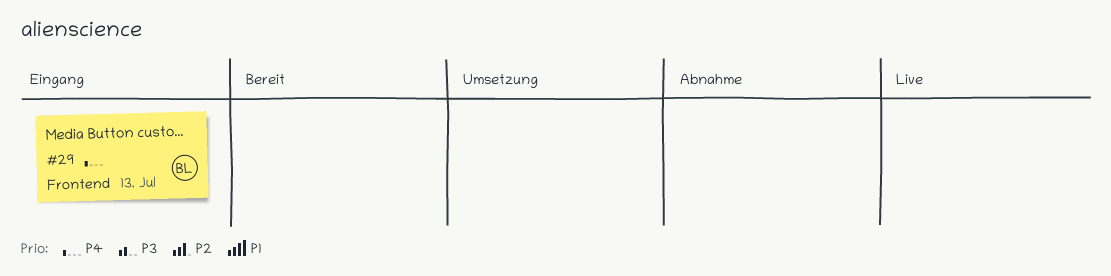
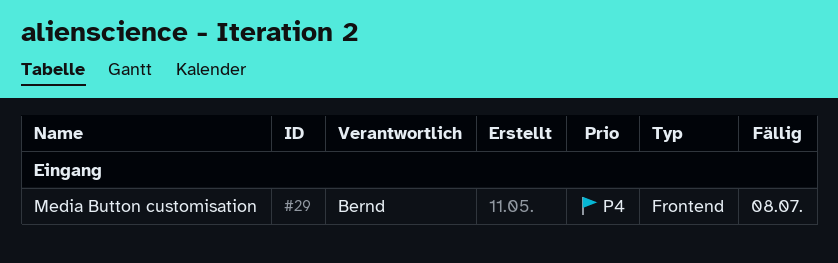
#29, due: Jul 13 -> Jul 8

